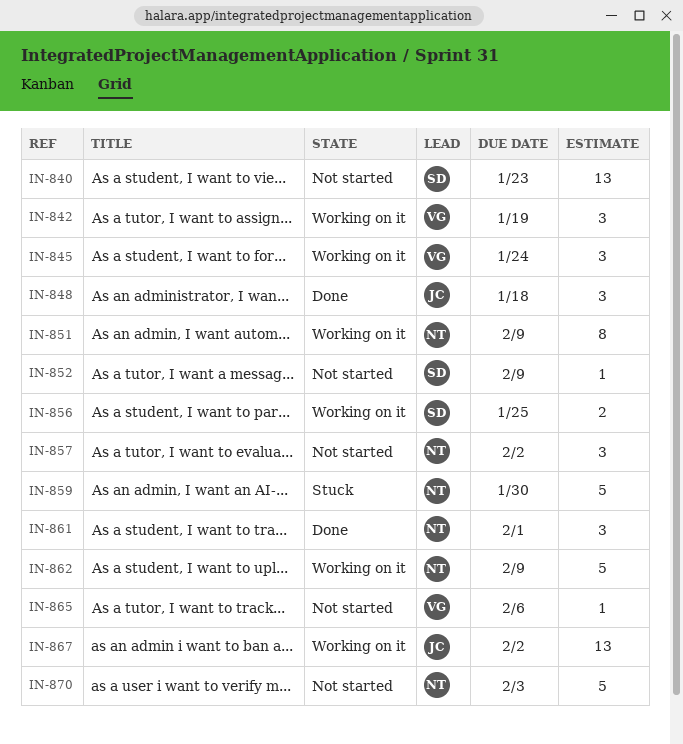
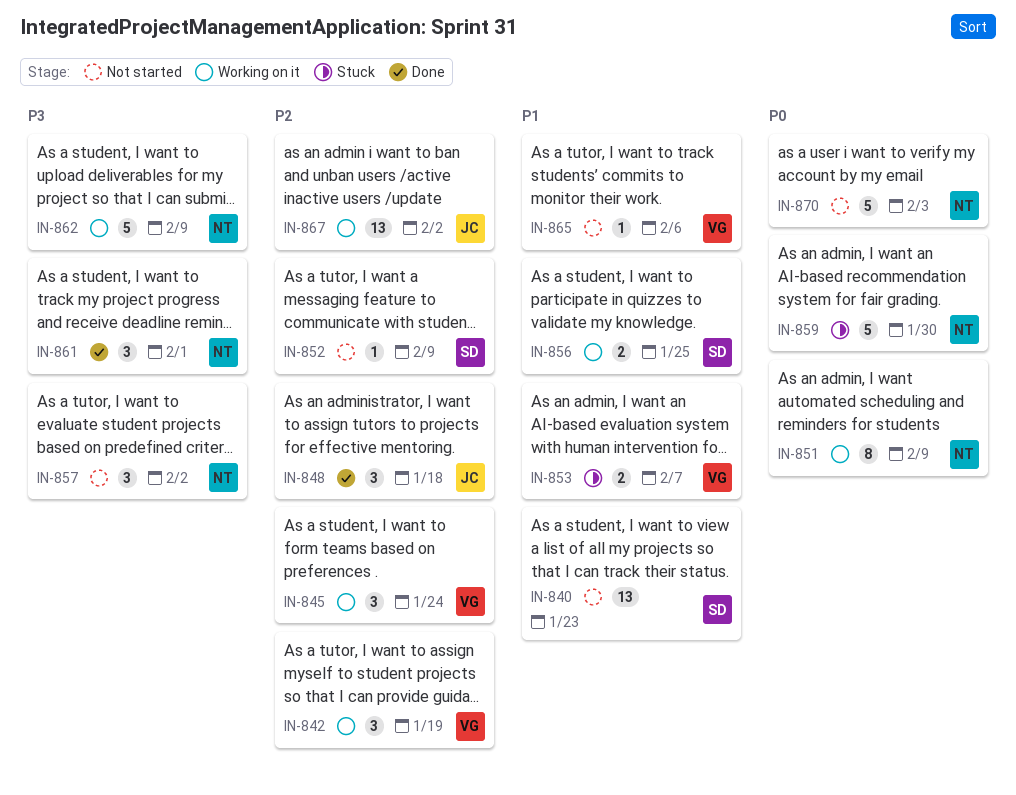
IN-853: none -> present

